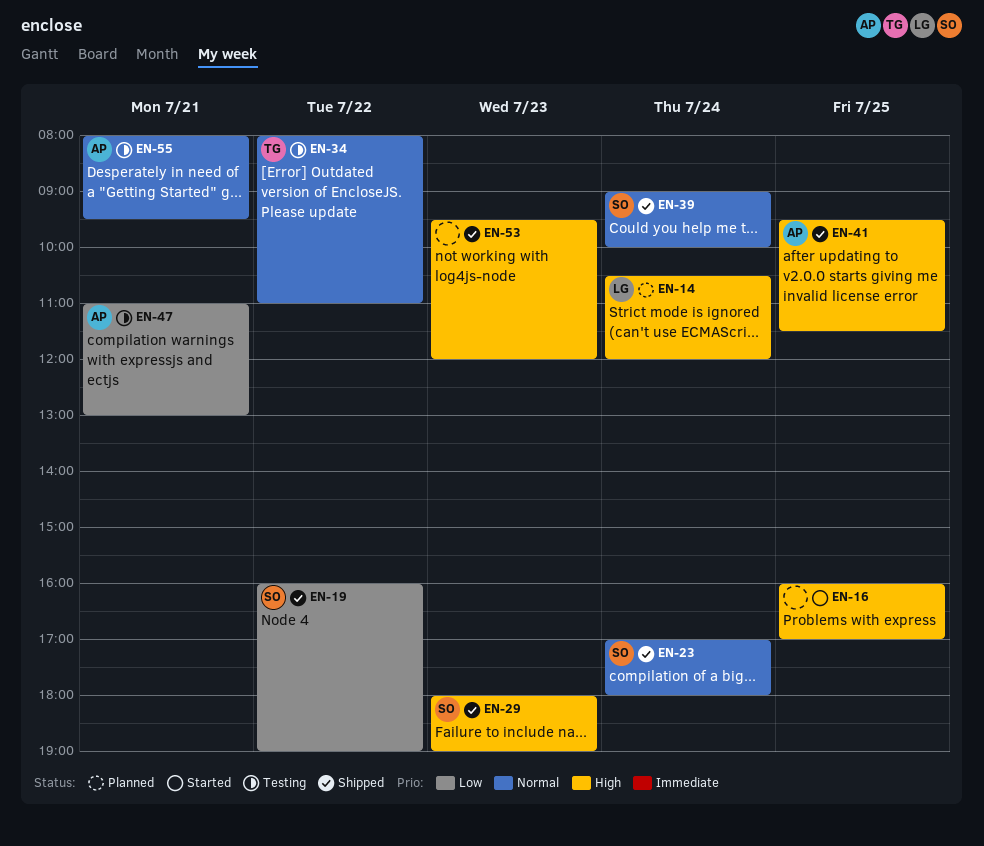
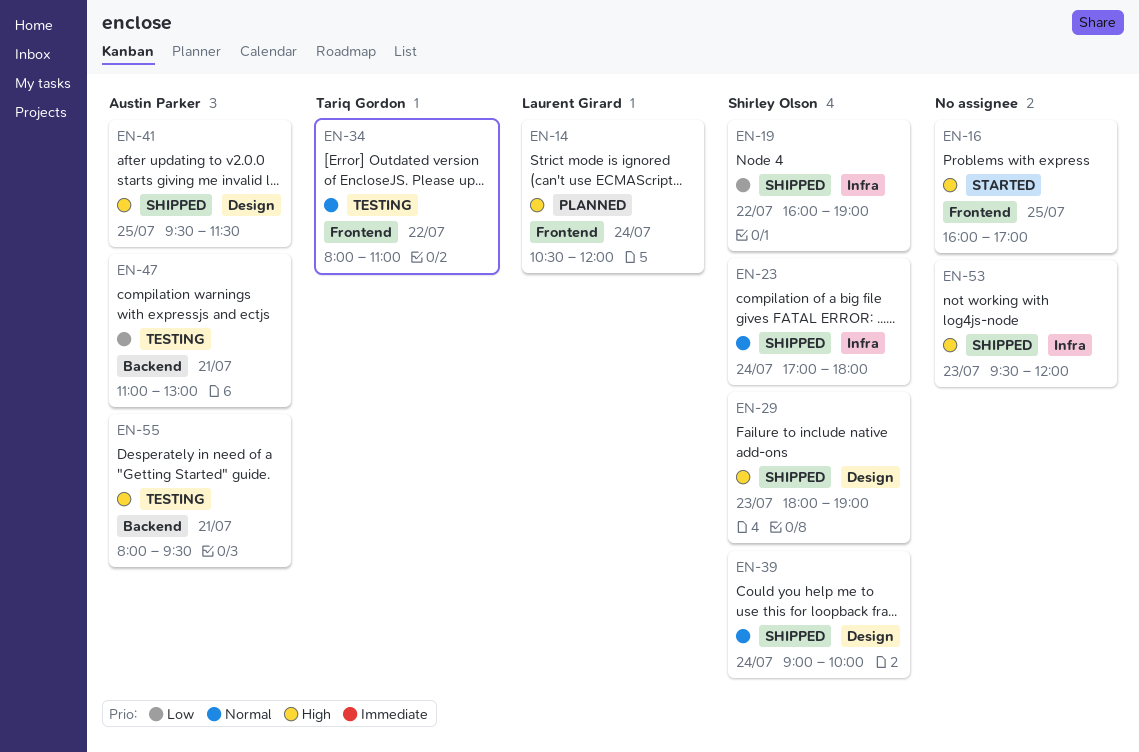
EN-55, priority: Normal -> High

